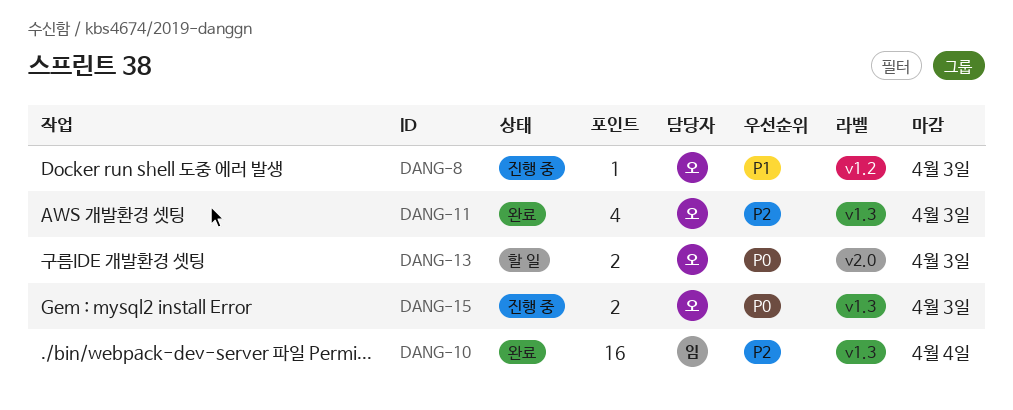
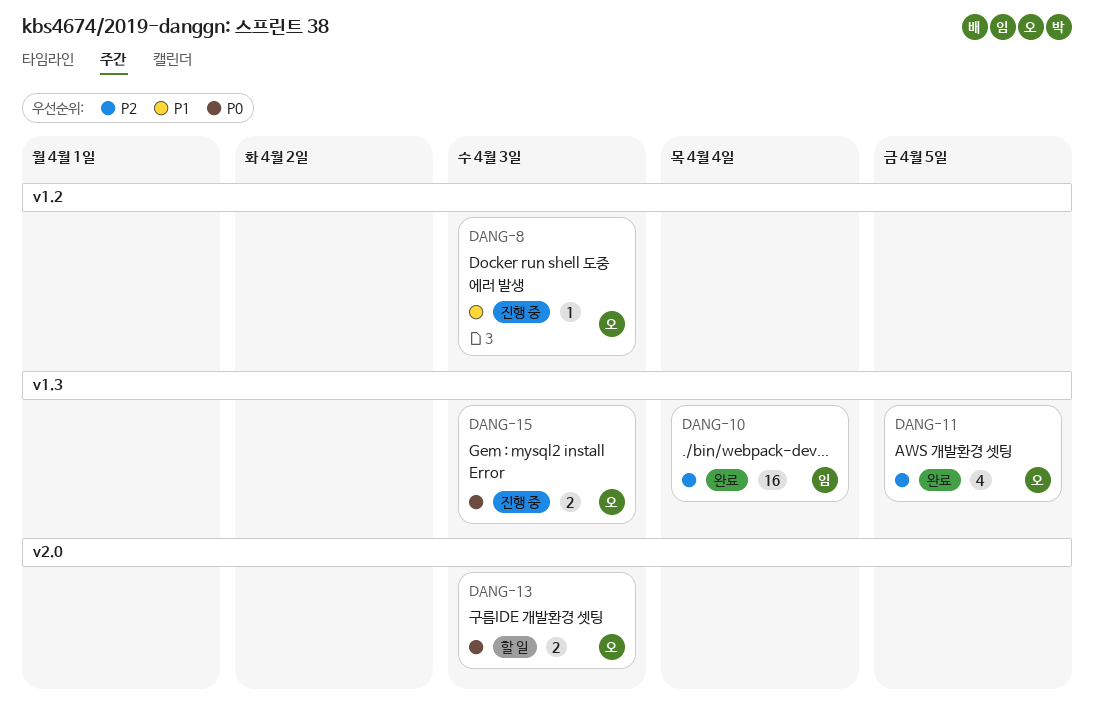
DANG-11, due: Apr 3 -> Apr 5

